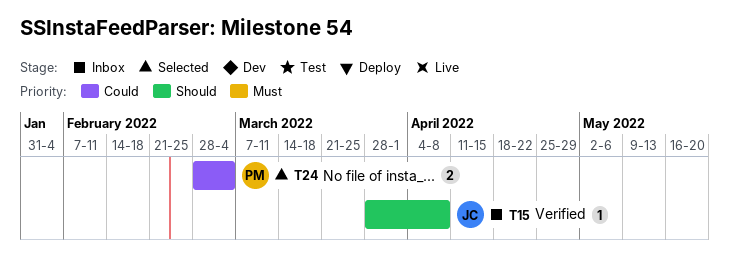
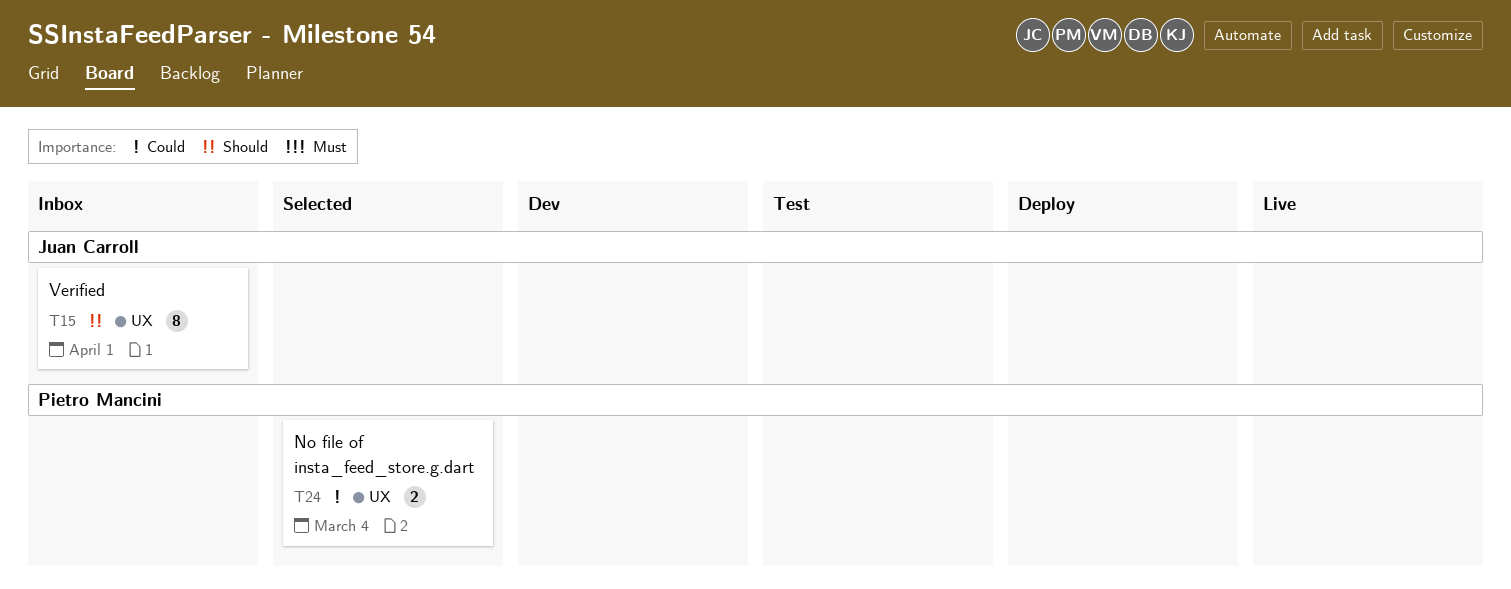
T15, estimate: 1 -> 8
T15, due: Apr 8 -> Apr 1

